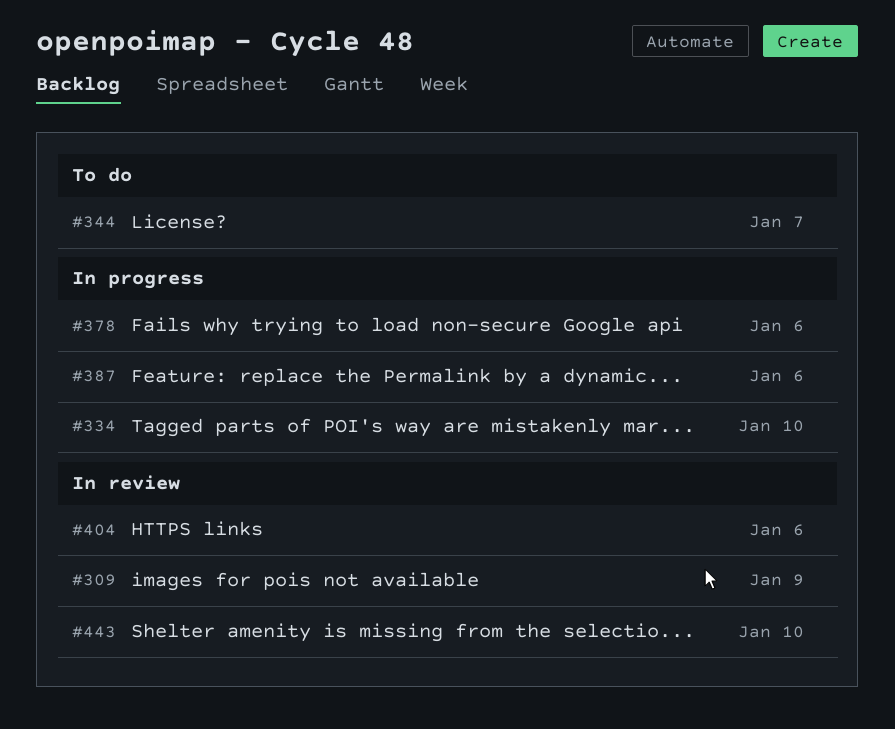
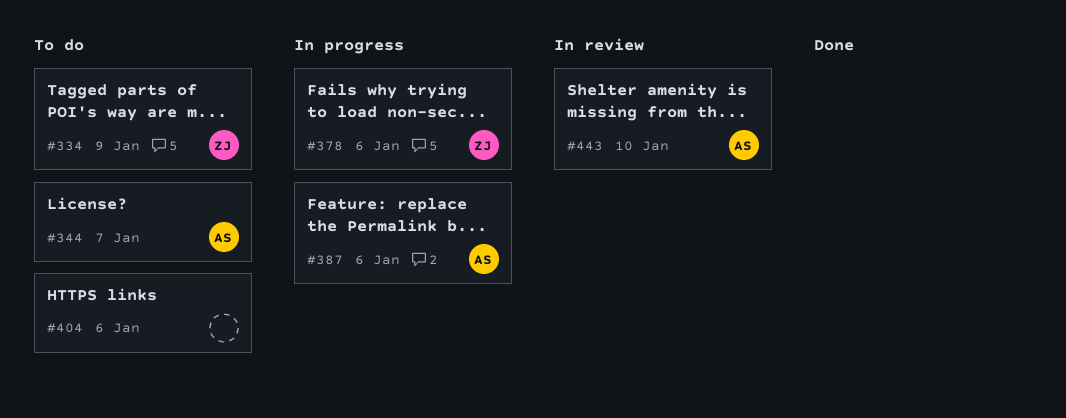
#309: present -> none
#334, status: In progress -> To do
#334, due: Jan 10 -> Jan 9
#404, status: In review -> To do

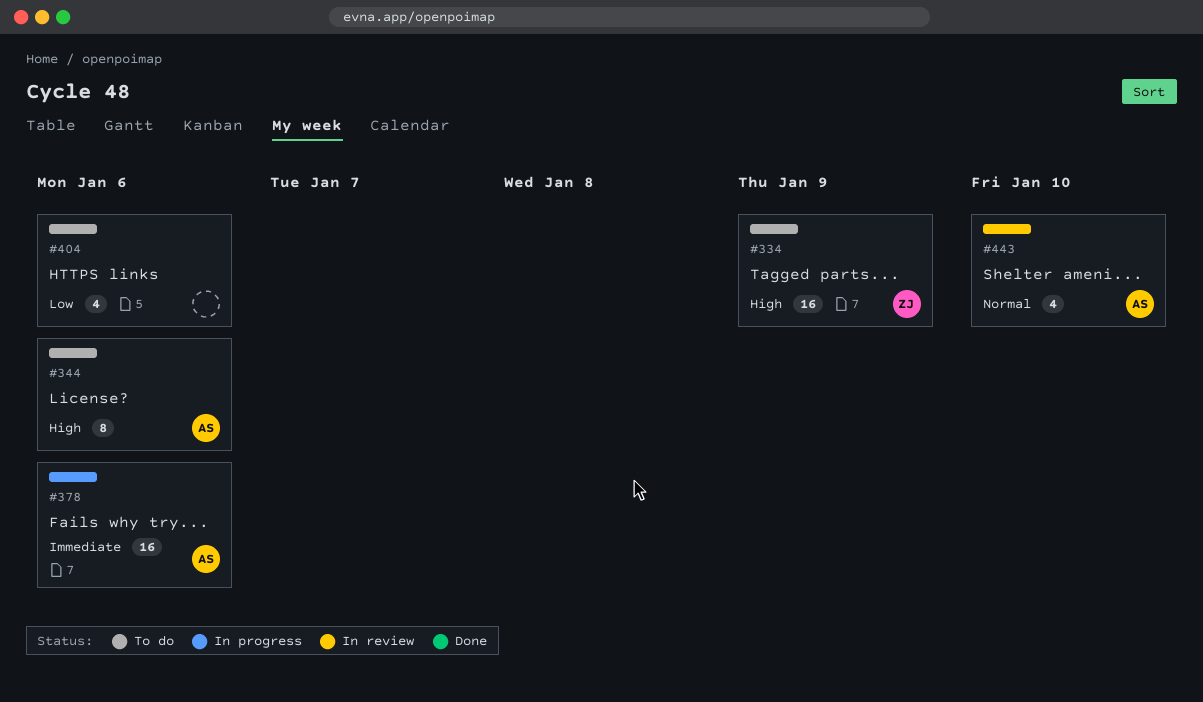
#344, due: Jan 7 -> Jan 6
#378, owner: ZJ -> AS
#387: present -> none

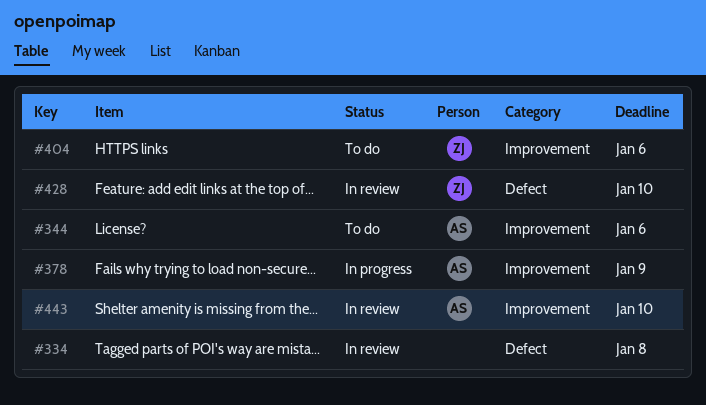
#334, status: To do -> In review
#334, owner: ZJ -> none
#334, due: Jan 9 -> Jan 8
#378, due: Jan 6 -> Jan 9
#404, owner: none -> ZJ
#428: none -> present

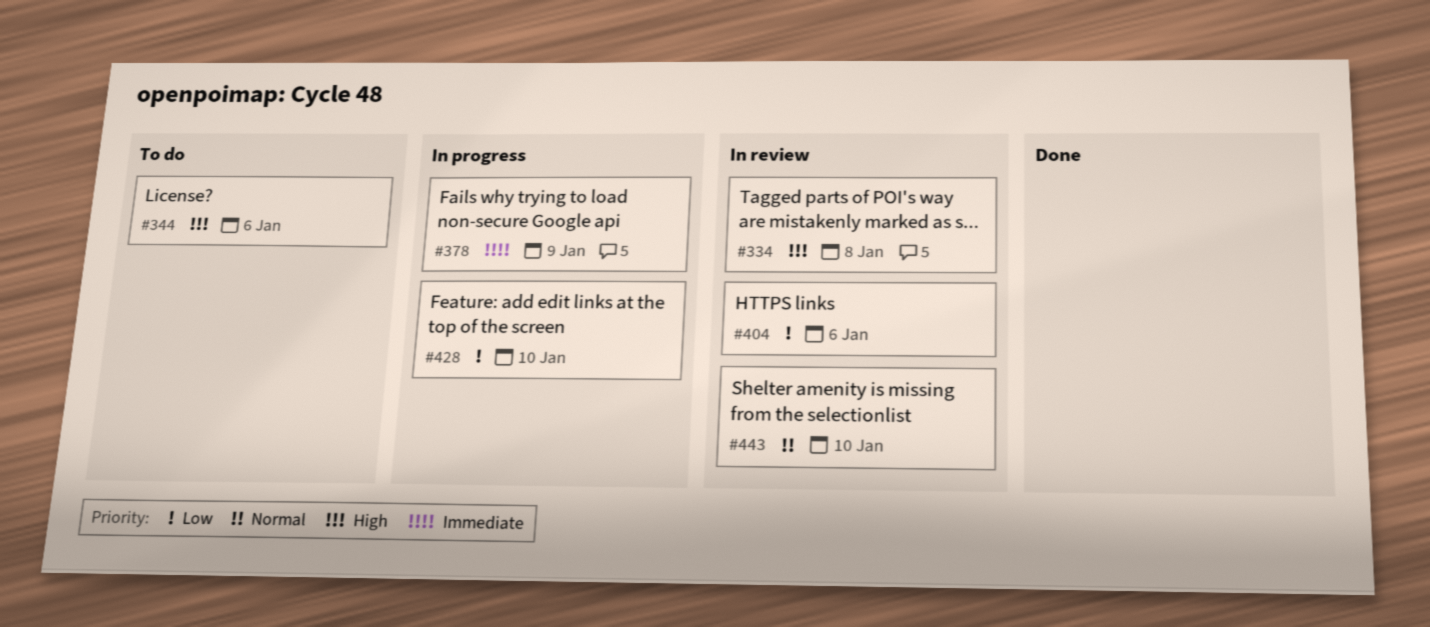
#404, status: To do -> In review
#428, status: In review -> In progress

